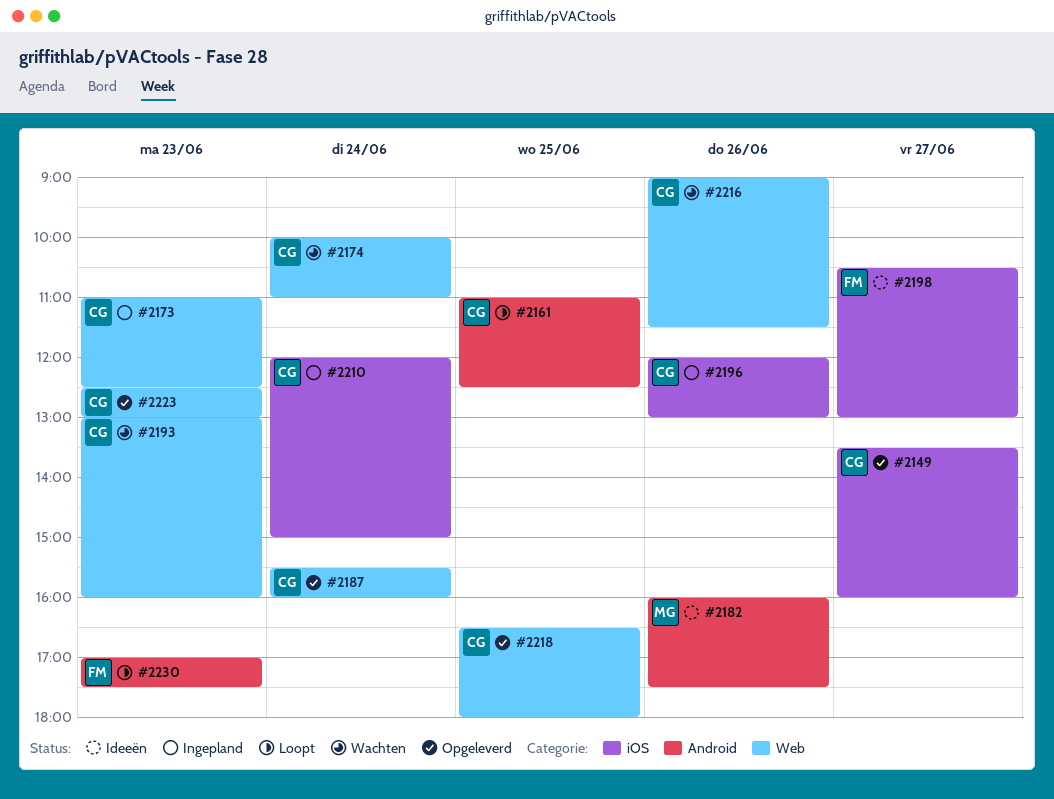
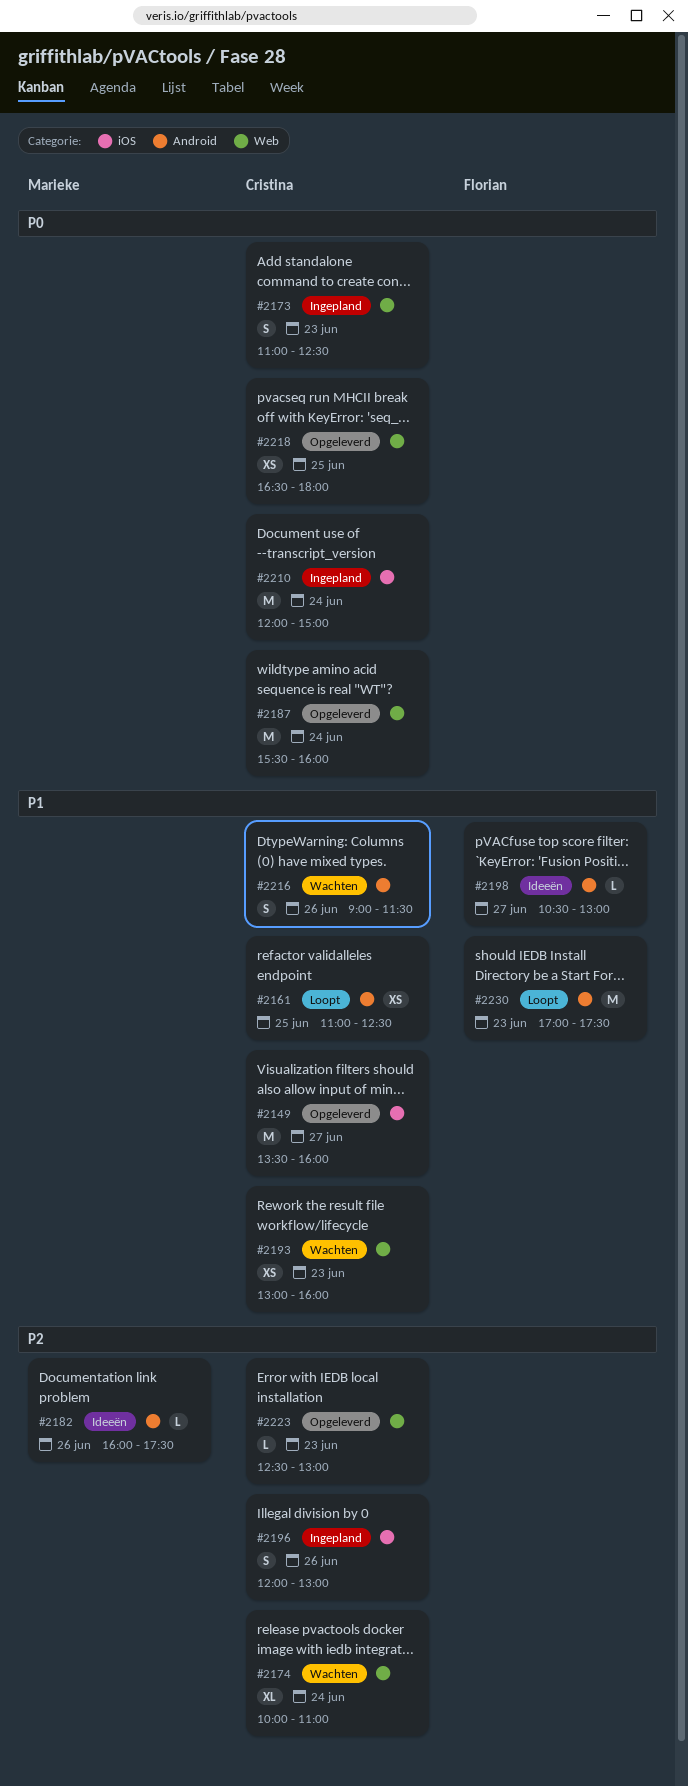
#2198, label: iOS -> Android
#2216, label: Web -> Android

